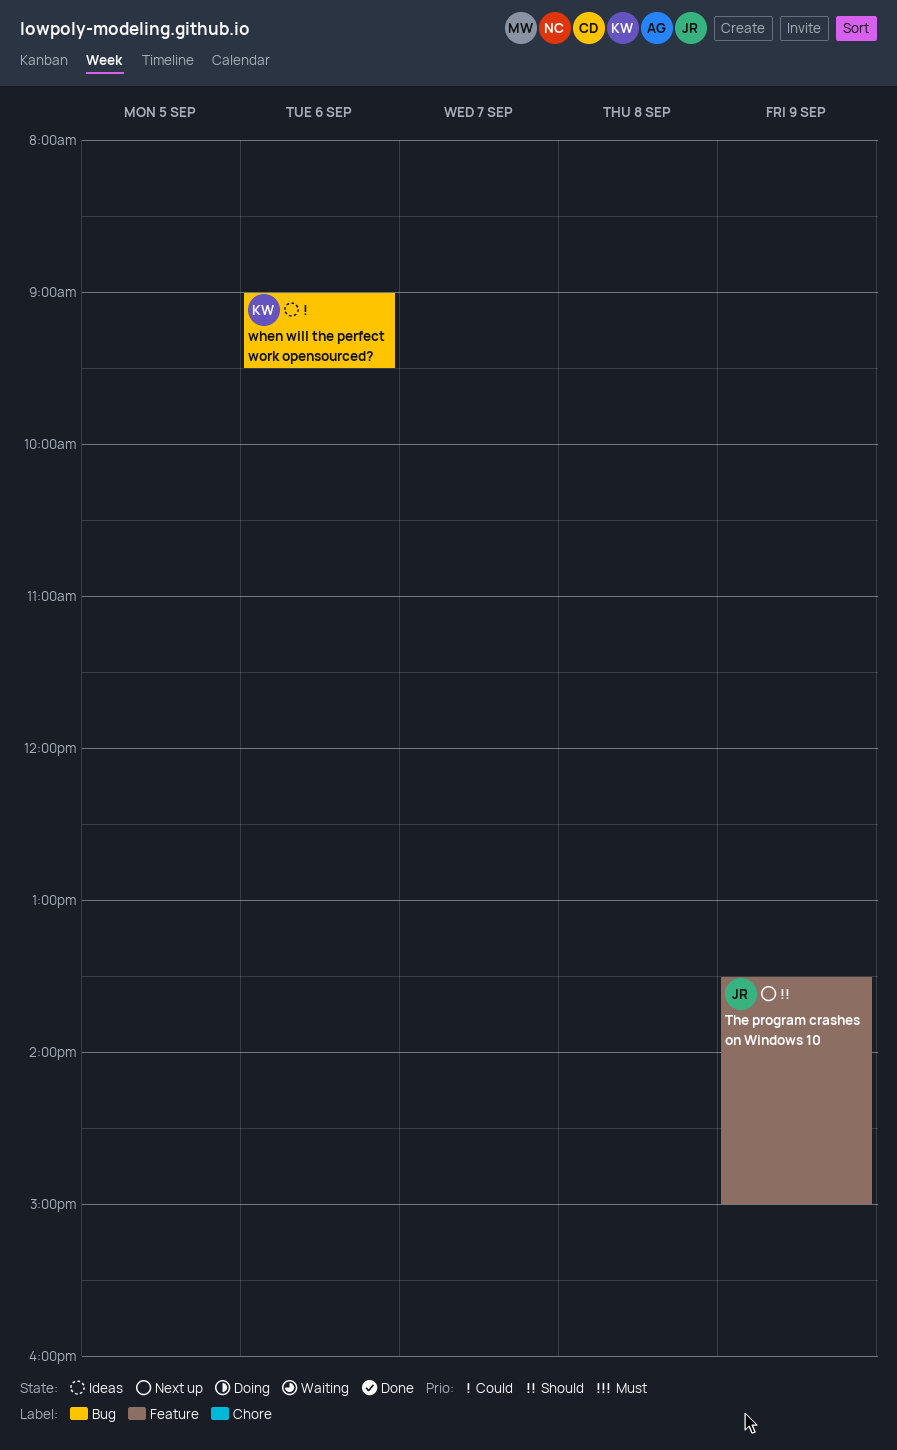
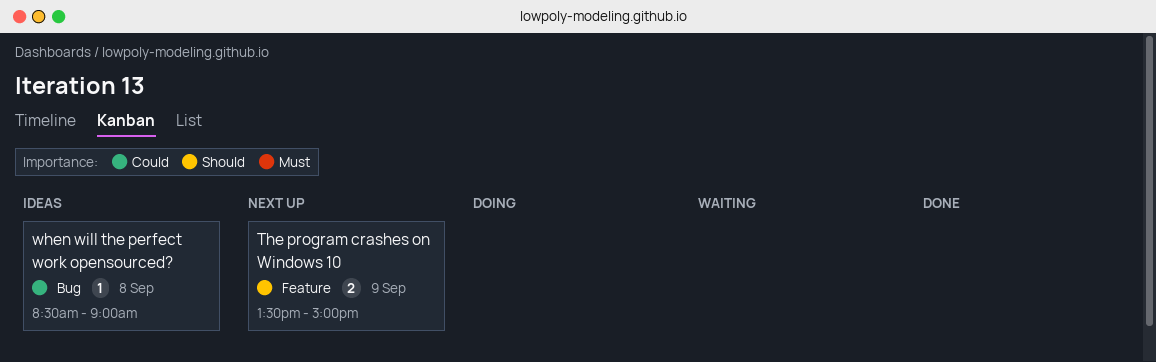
when will the perfect work opensourced?, day: Sep 6 -> Sep 8
when will the perfect work opensourced?, begins: 09:00 -> 08:30
when will the perfect work opensourced?, ends: 09:30 -> 09:00

